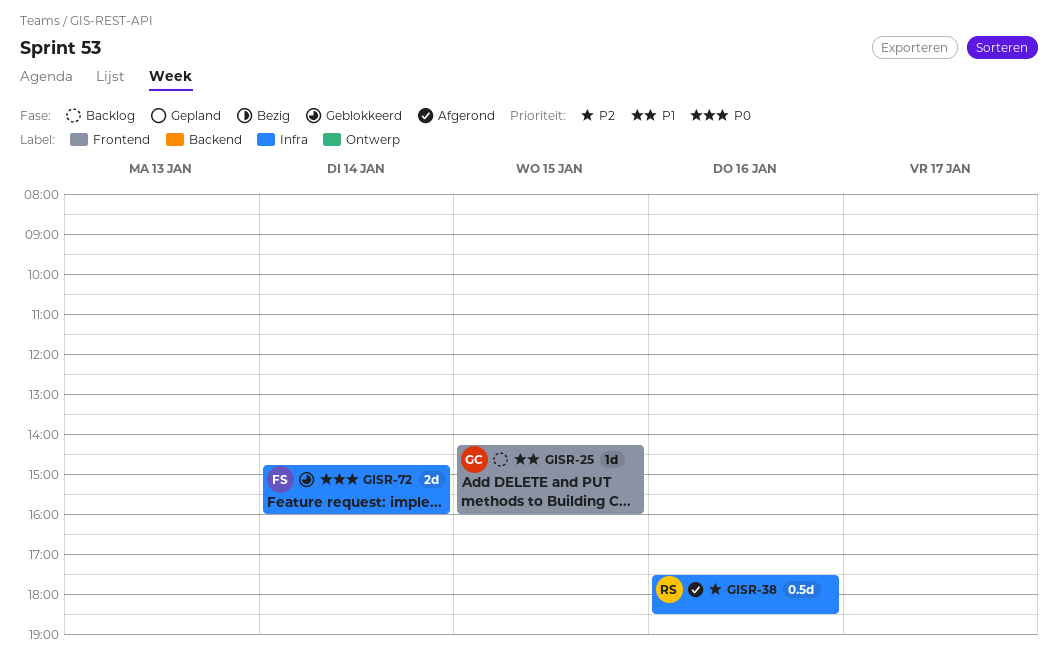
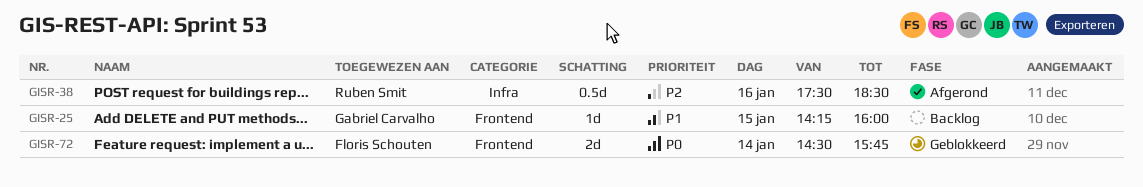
GISR-72, label: Infra -> Frontend
GISR-72, begins: 14:45 -> 14:30
GISR-72, ends: 16:00 -> 15:45

